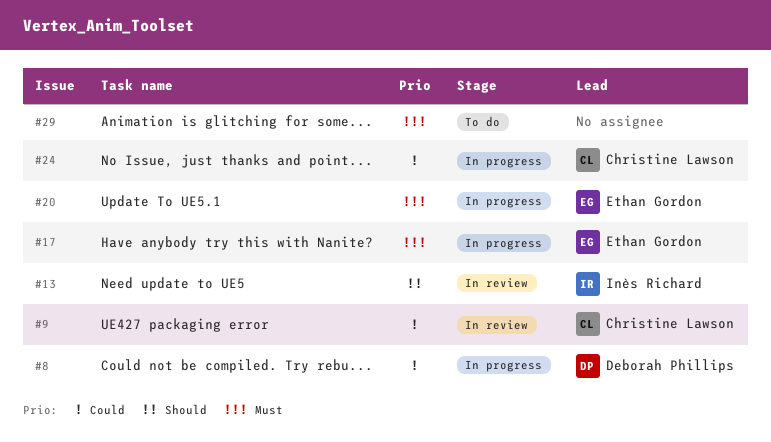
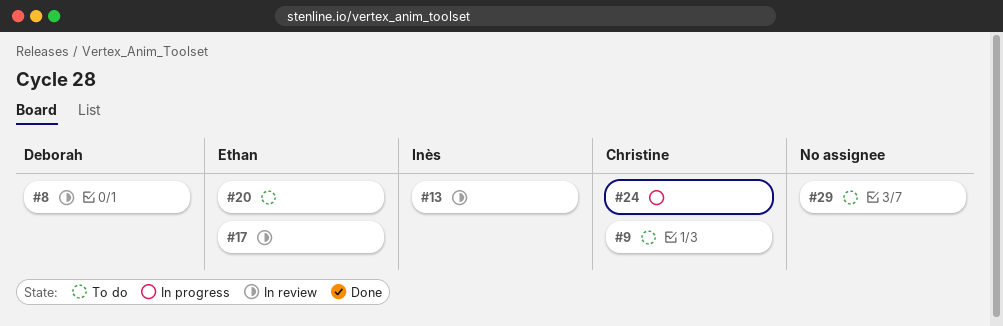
#8, status: In progress -> In review
#9, status: In review -> To do
#17, status: In progress -> In review
#20, status: In progress -> To do

